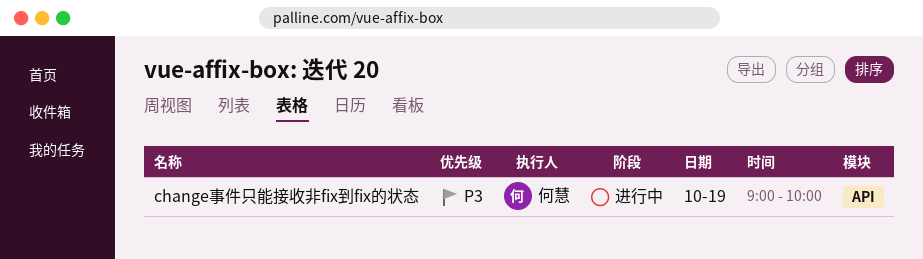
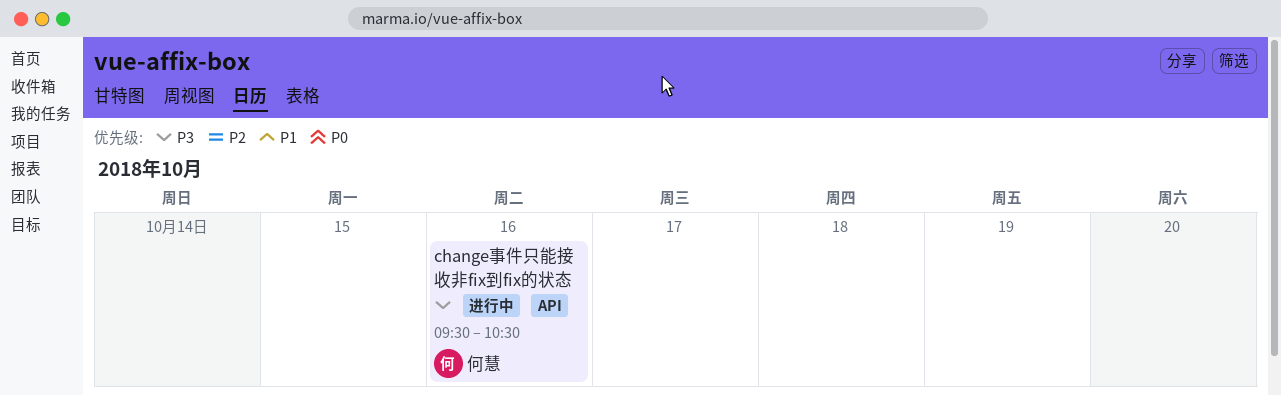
change事件只能接收非fix到fix的状态, day: Oct 19 -> Oct 16
change事件只能接收非fix到fix的状态, begins: 09:00 -> 09:30
change事件只能接收非fix到fix的状态, ends: 10:00 -> 10:30

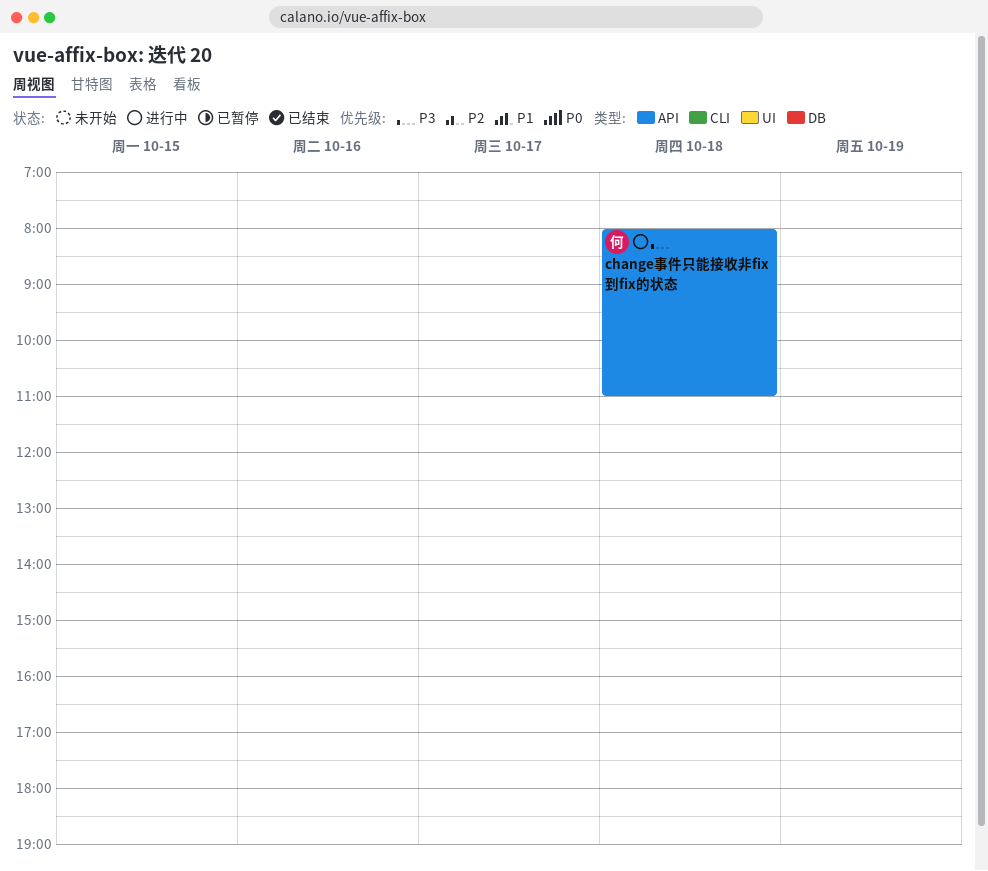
change事件只能接收非fix到fix的状态, day: Oct 16 -> Oct 18
change事件只能接收非fix到fix的状态, begins: 09:30 -> 08:00
change事件只能接收非fix到fix的状态, ends: 10:30 -> 11:00

